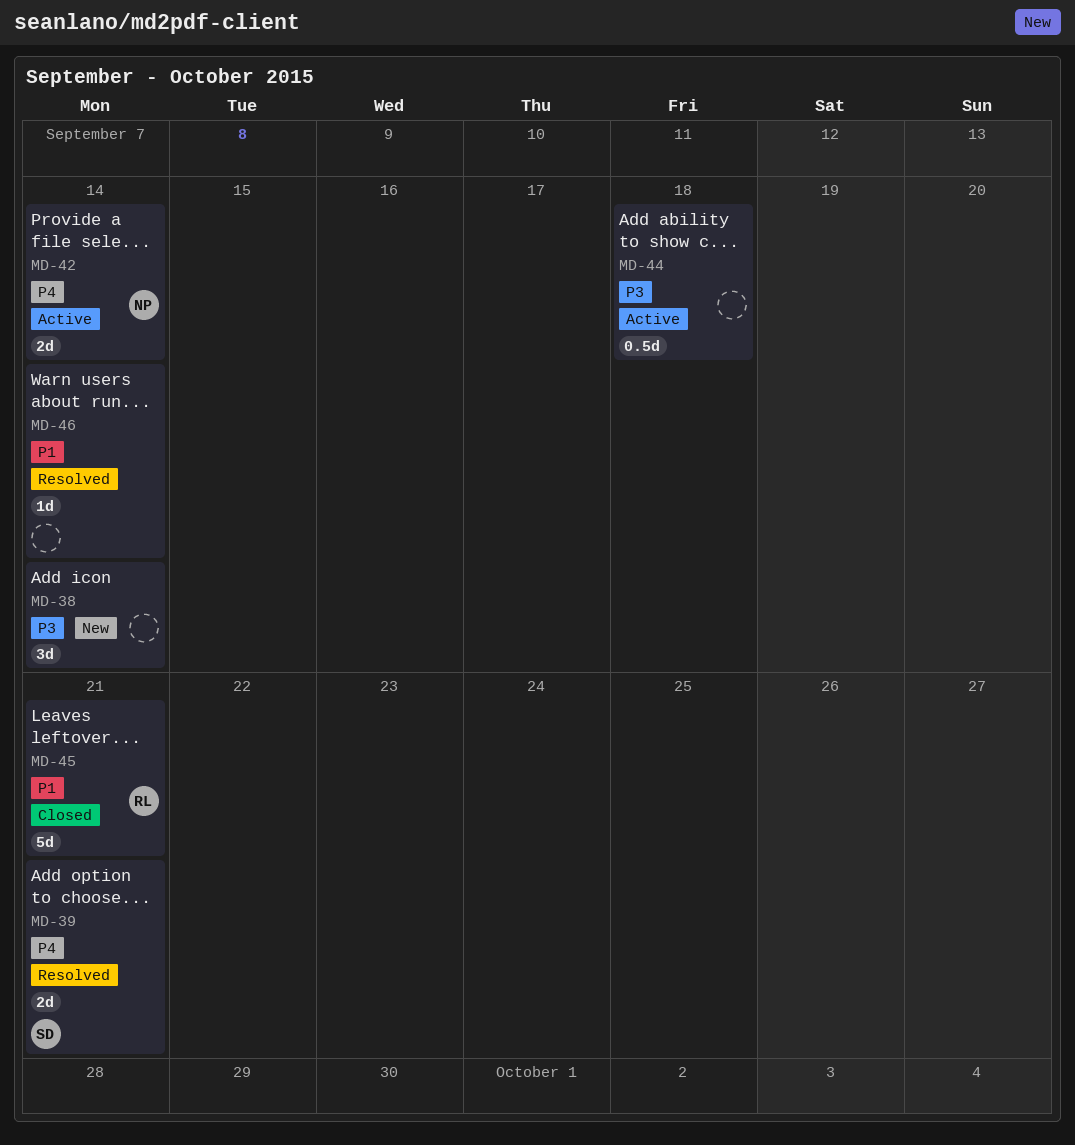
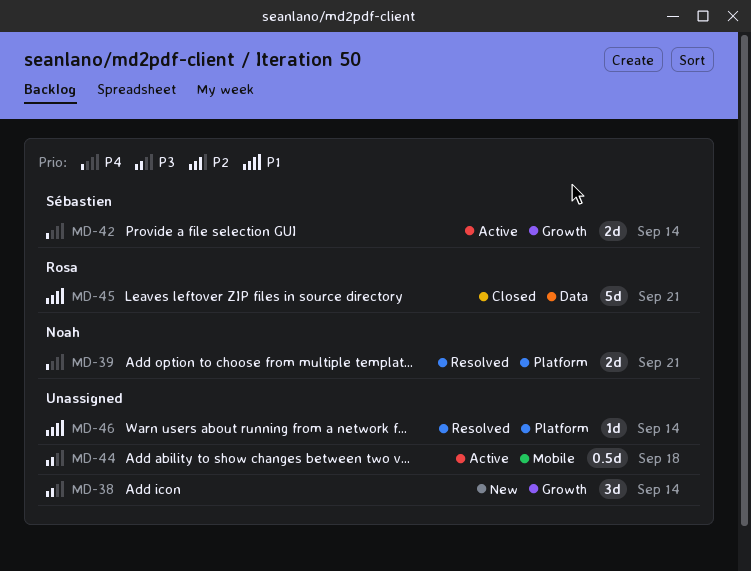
MD-39, owner: Sébastien -> Noah
MD-42, owner: Noah -> Sébastien

